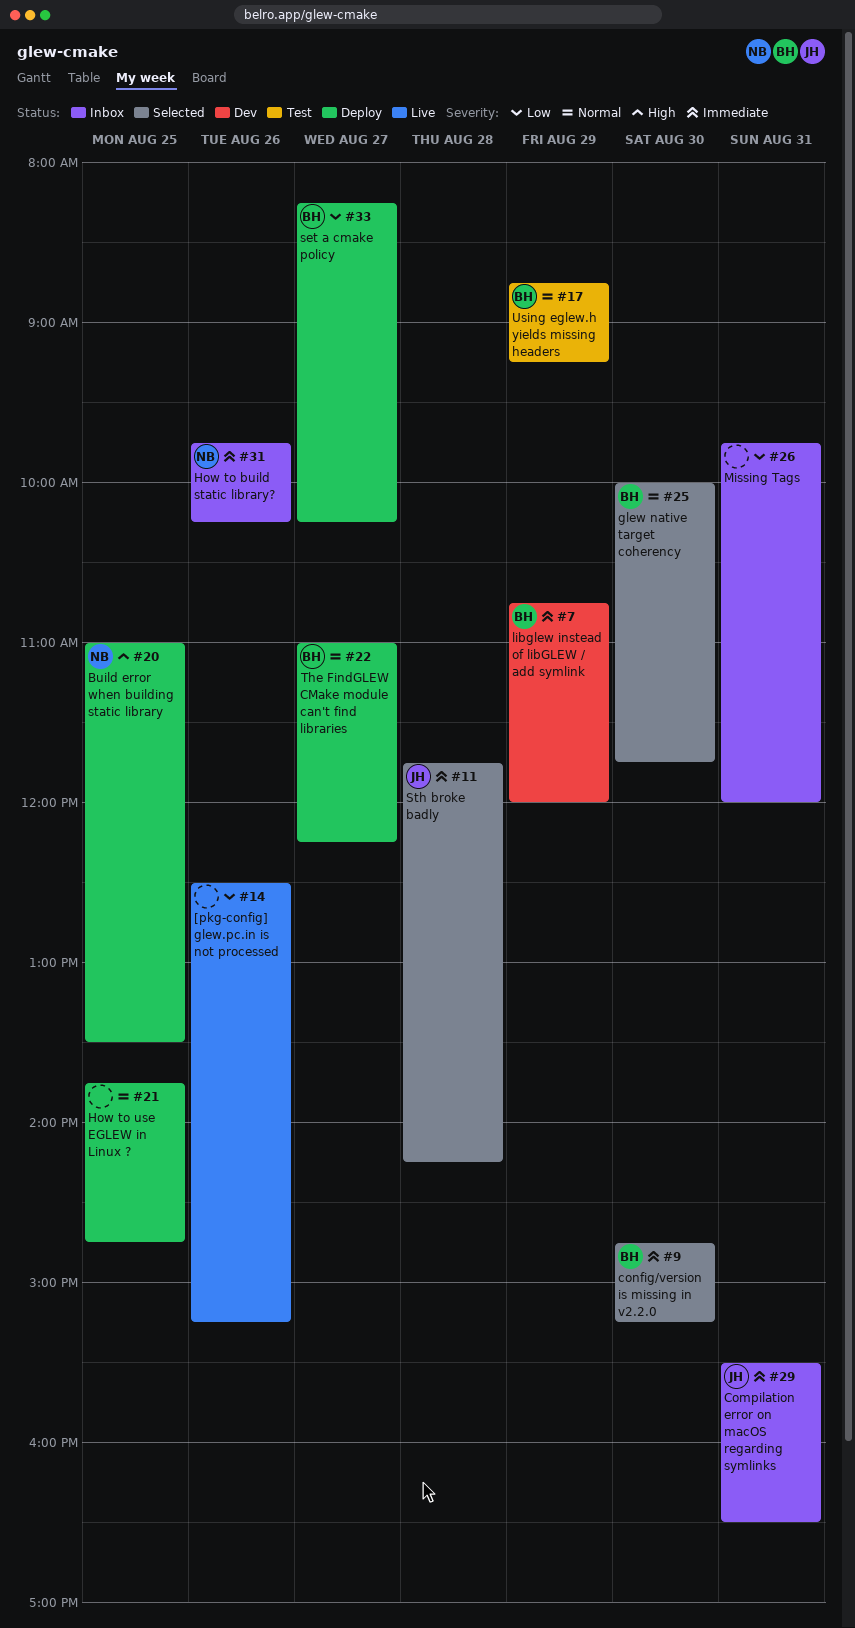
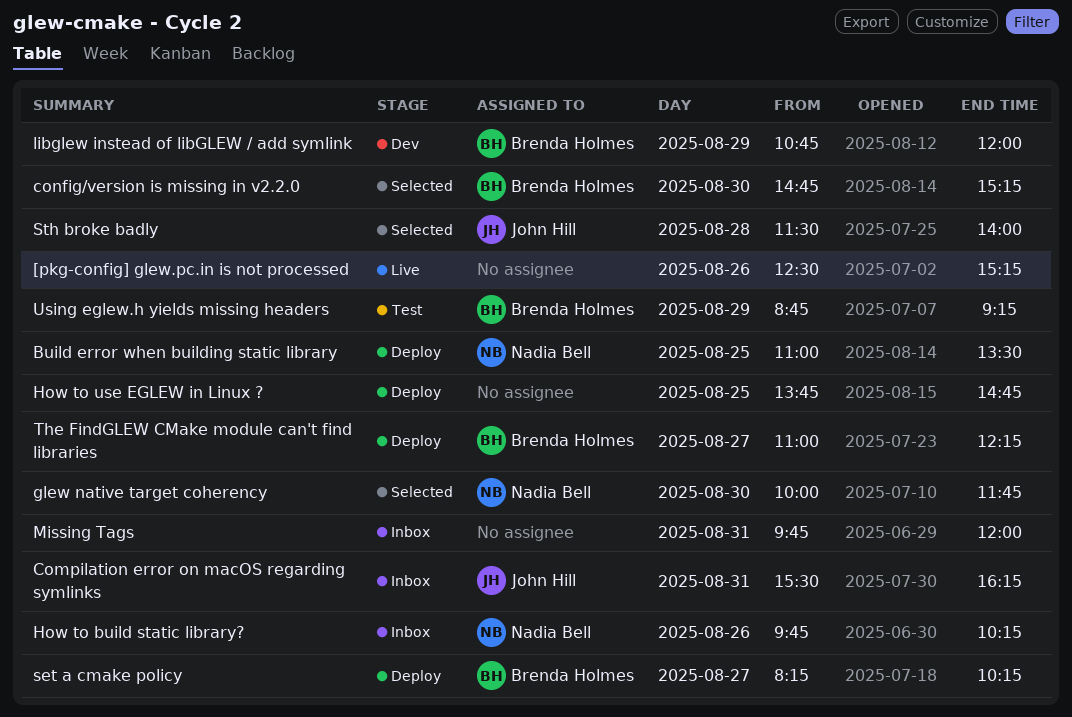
Compilation error on macOS regarding symlinks, ends: 16:30 -> 16:15
glew native target coherency, owner: Brenda Holmes -> Nadia Bell
Sth broke badly, begins: 11:45 -> 11:30
Sth broke badly, ends: 14:15 -> 14:00

